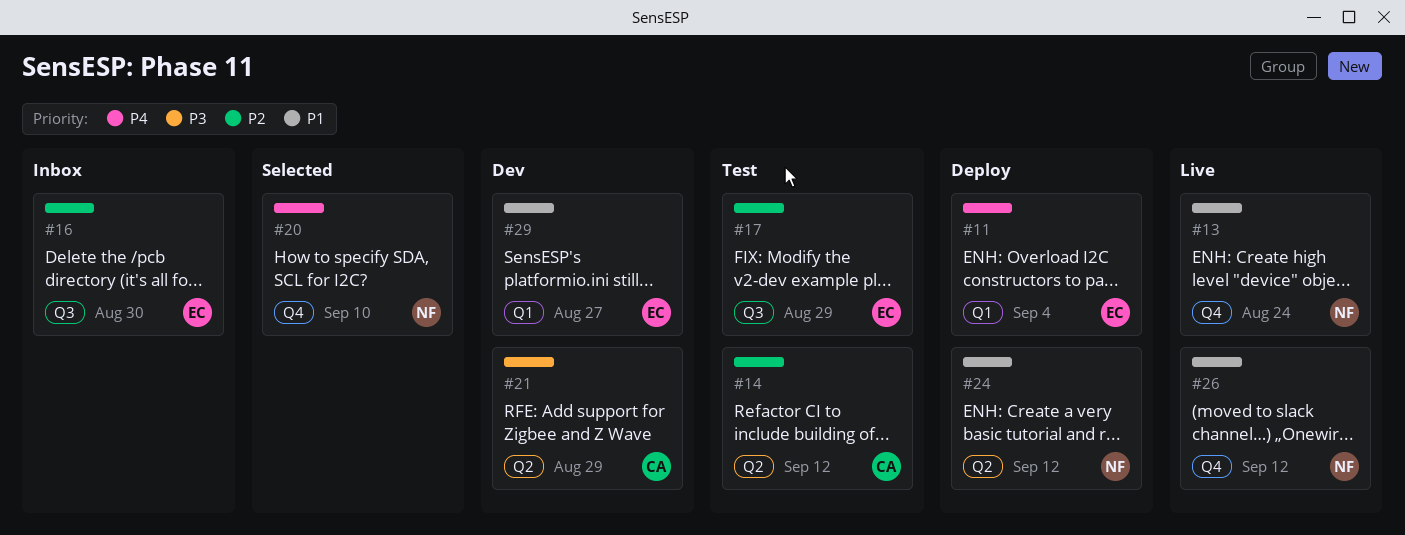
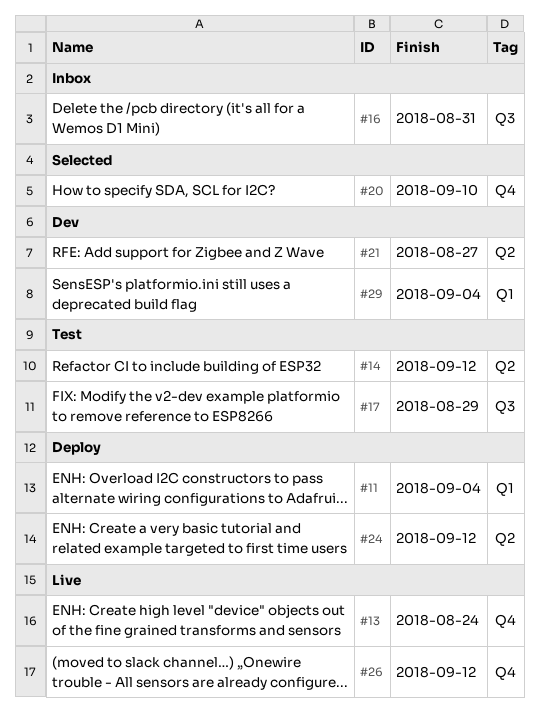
#16, due: Aug 30 -> Aug 31
#21, due: Aug 29 -> Aug 27
#29, due: Aug 27 -> Sep 4

